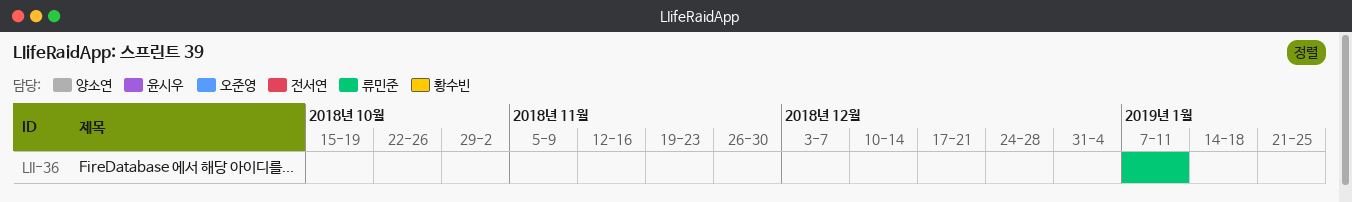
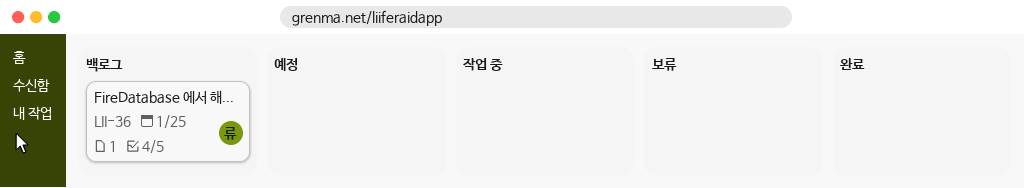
LII-36, due: Jan 11 -> Jan 25

